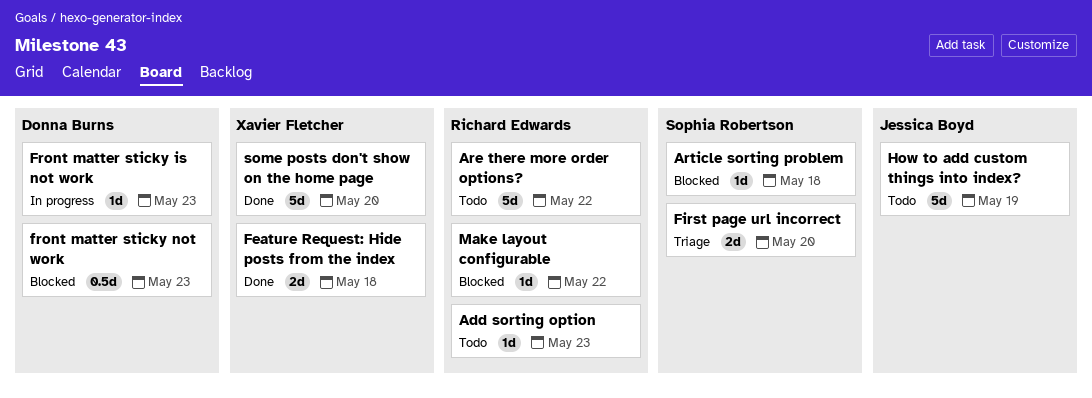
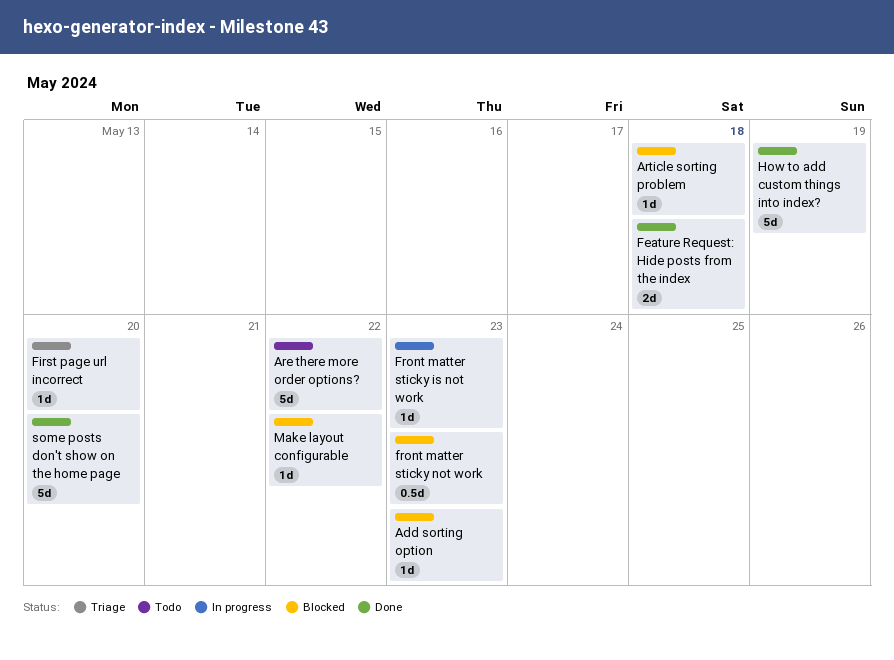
Add sorting option, status: Todo -> Blocked
First page url incorrect, estimate: 2d -> 1d
How to add custom things into index?, status: Todo -> Done

